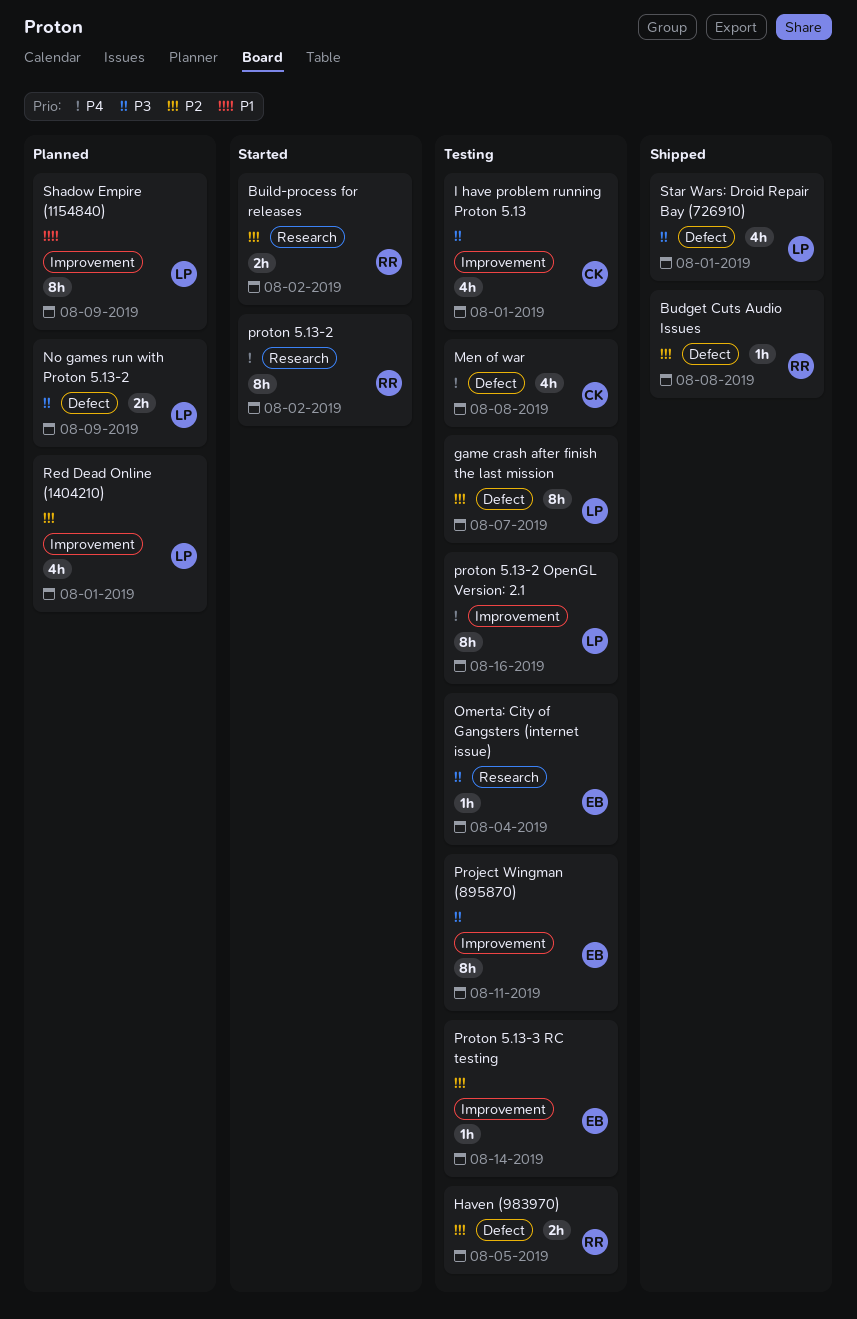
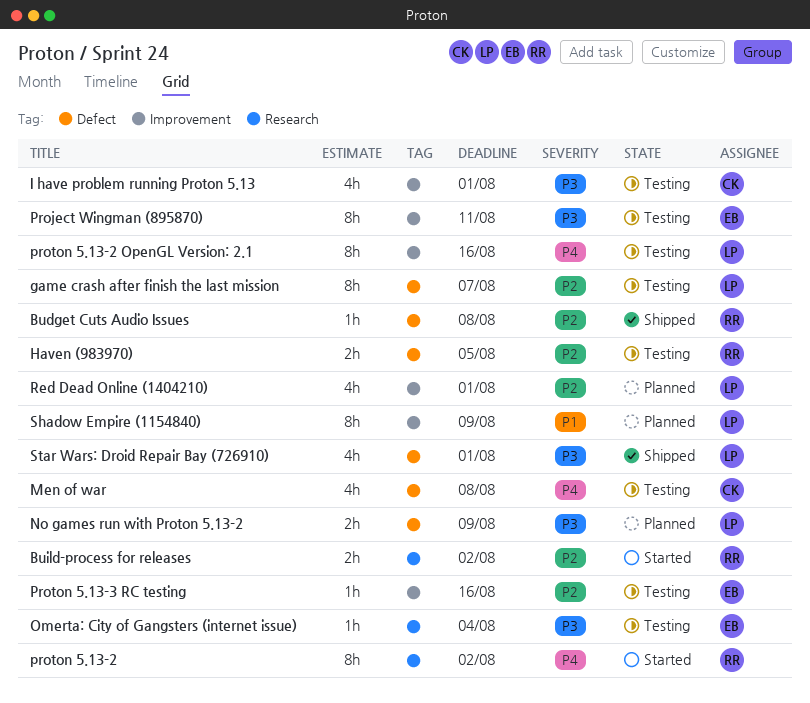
Proton 5.13-3 RC testing, due: Aug 14 -> Aug 16

